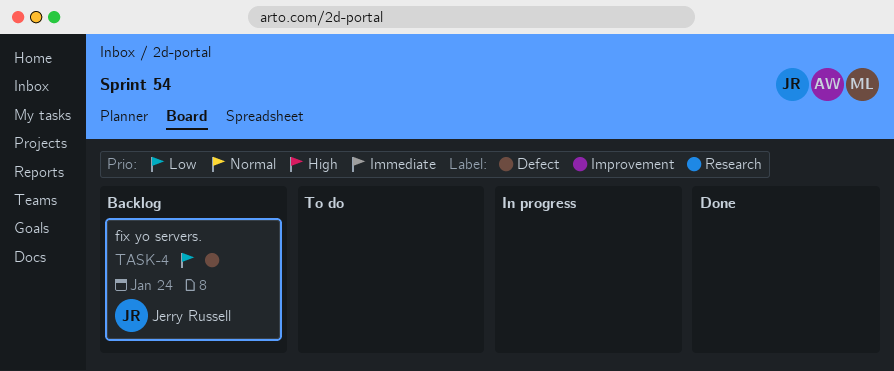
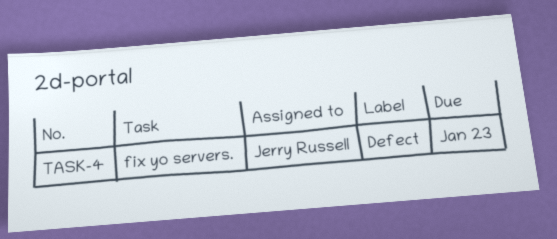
TASK-4, due: Jan 24 -> Jan 23

